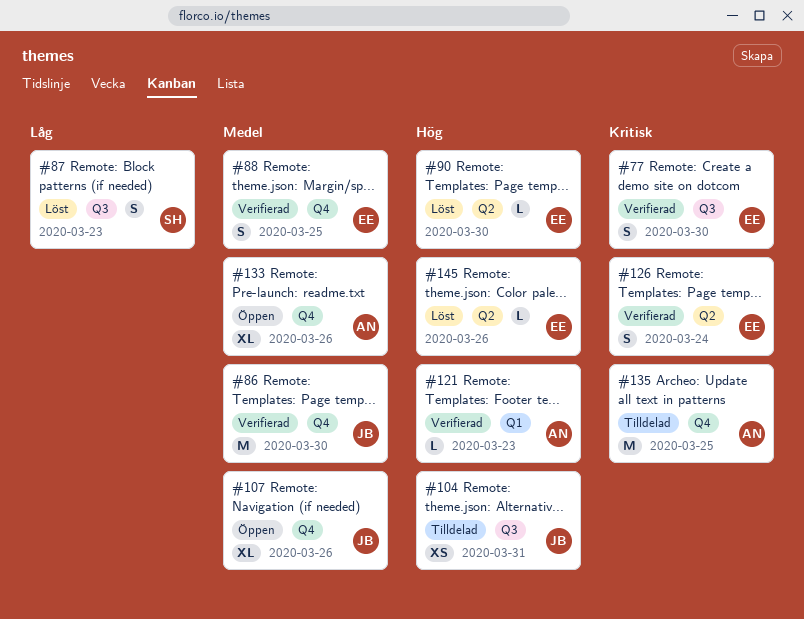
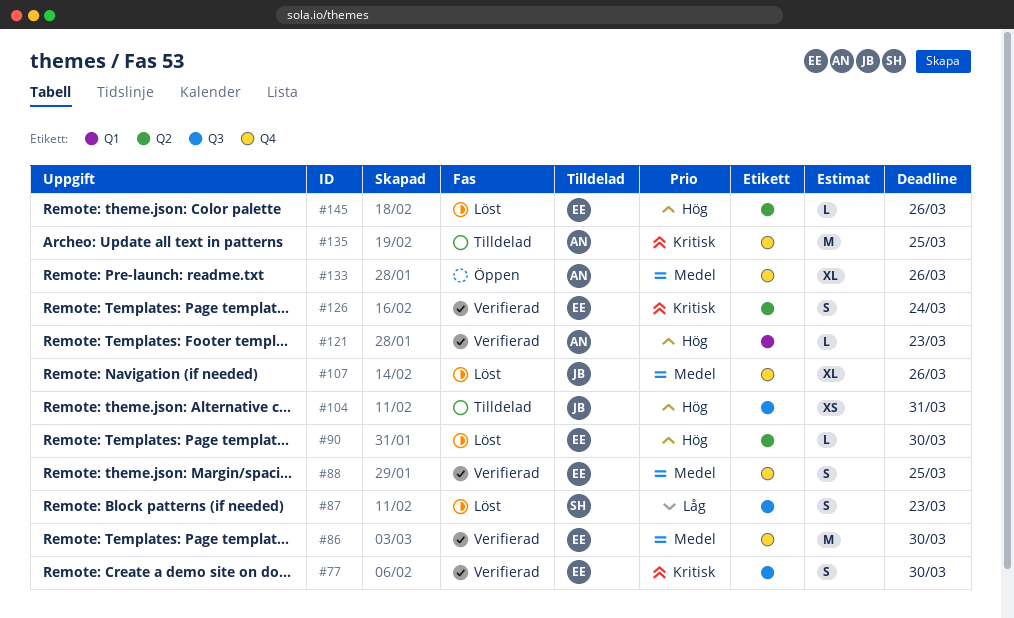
#86, owner: JB -> EE
#107, status: Öppen -> Löst

